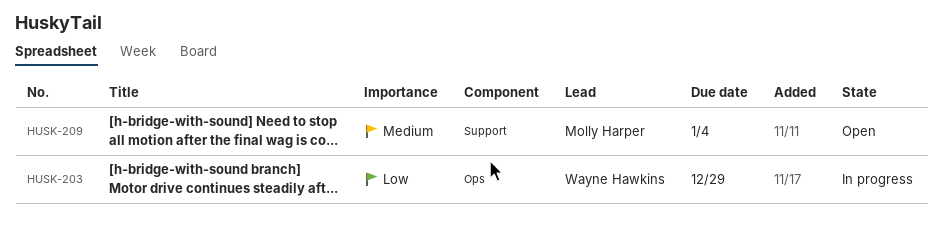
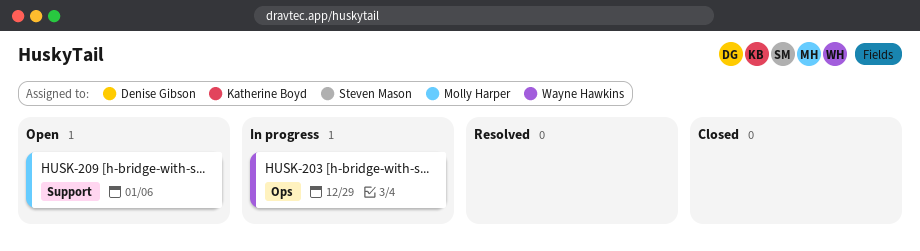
HUSK-209, due: Jan 4 -> Jan 6

